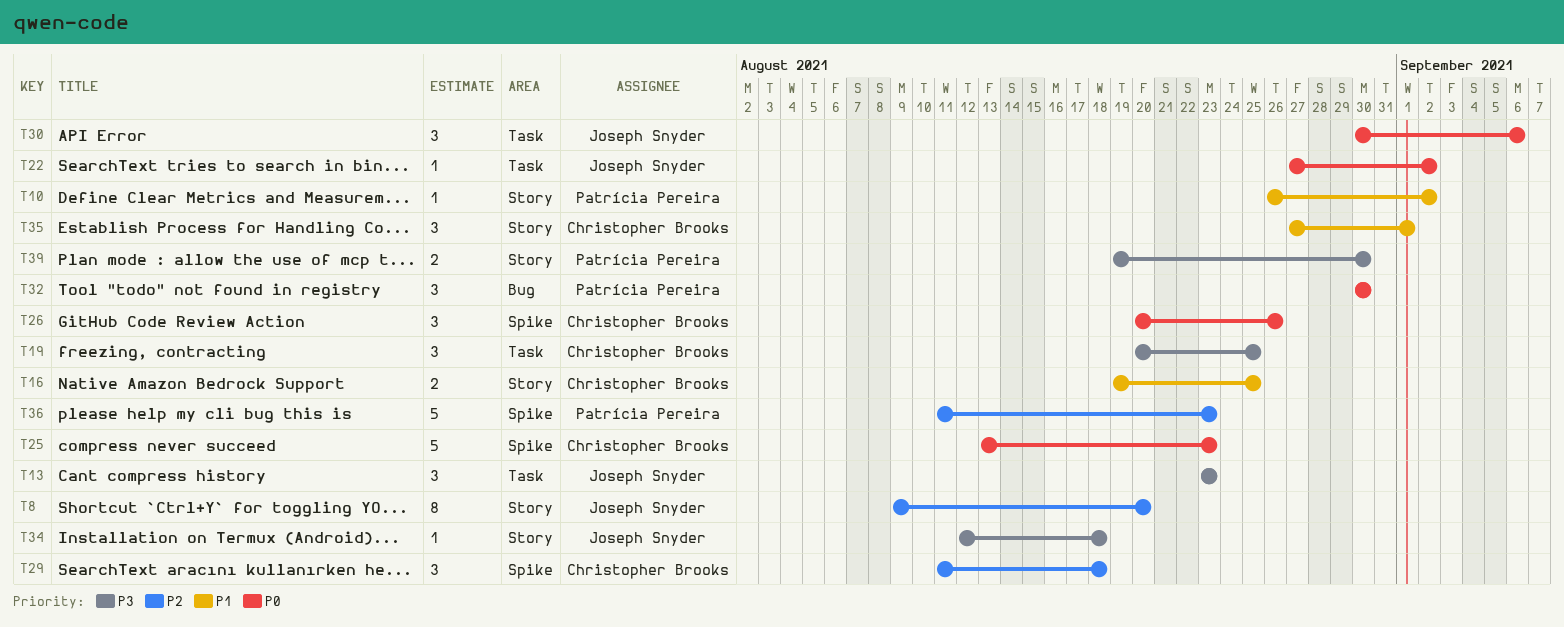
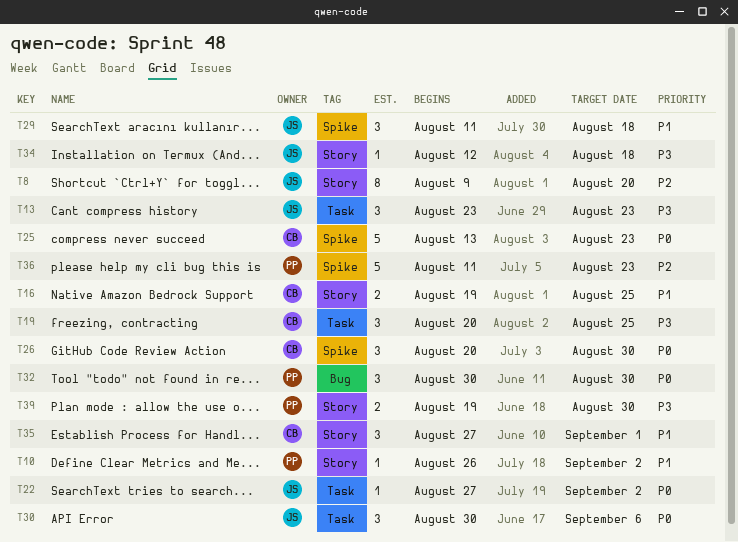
T26, due: Aug 26 -> Aug 30
T29, owner: Christopher Brooks -> Joseph Snyder
T29, priority: P2 -> P1

